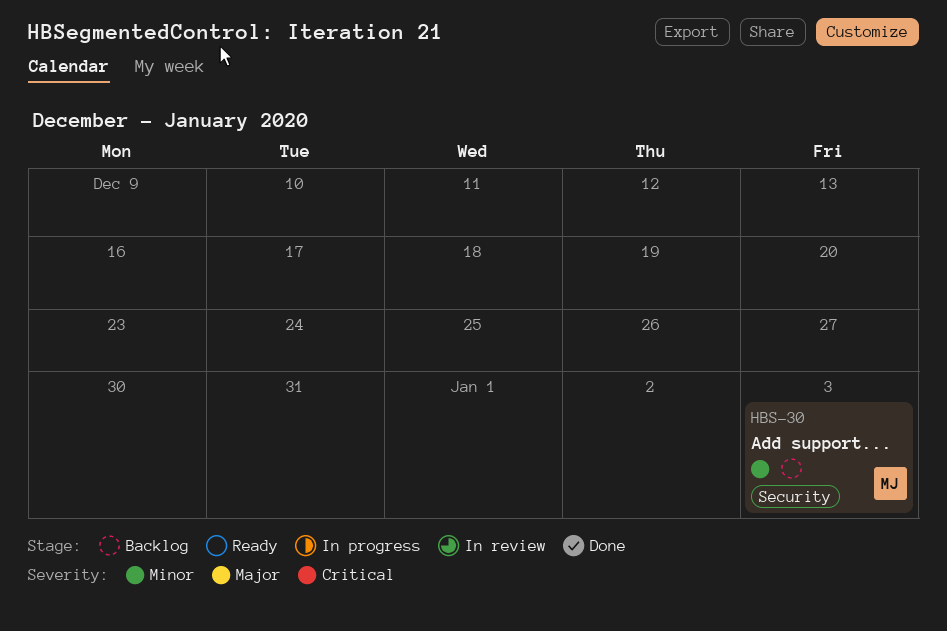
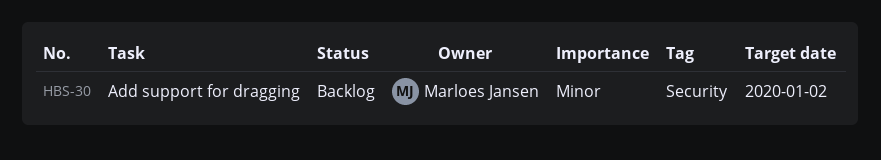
HBS-30, due: Jan 3 -> Jan 2

